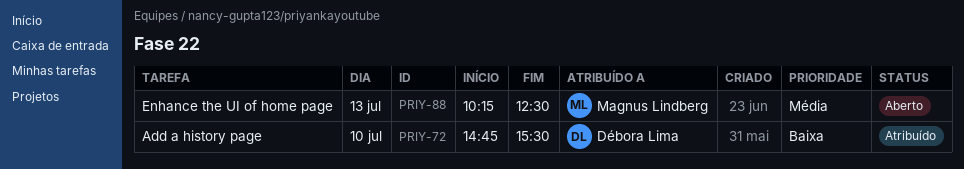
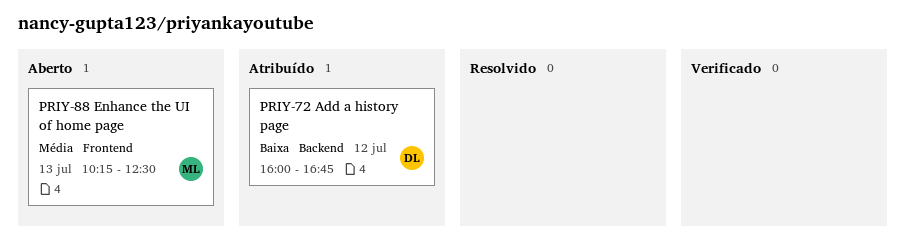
PRIY-72, day: Jul 10 -> Jul 12
PRIY-72, begins: 14:45 -> 16:00
PRIY-72, ends: 15:30 -> 16:45

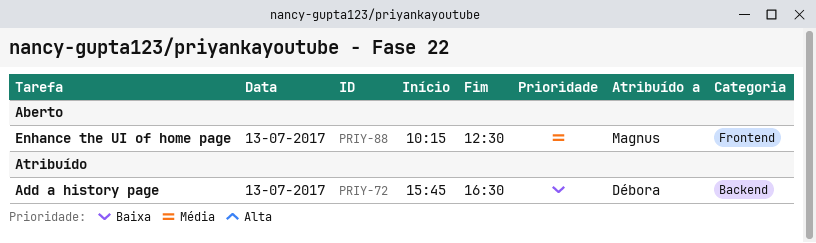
PRIY-72, day: Jul 12 -> Jul 13
PRIY-72, begins: 16:00 -> 15:45
PRIY-72, ends: 16:45 -> 16:30

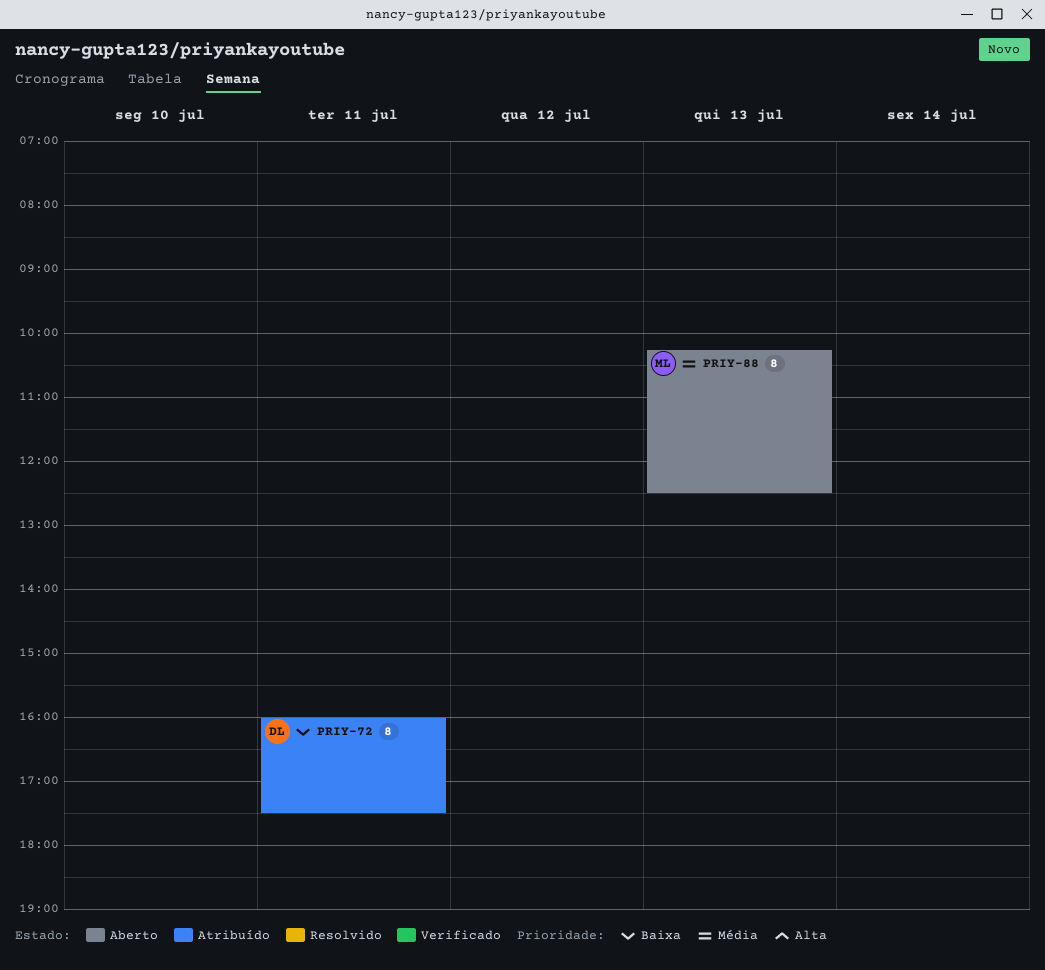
PRIY-72, day: Jul 13 -> Jul 11
PRIY-72, begins: 15:45 -> 16:00
PRIY-72, ends: 16:30 -> 17:30

